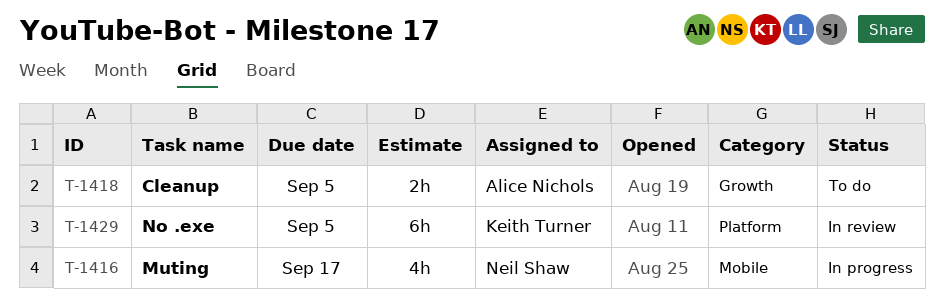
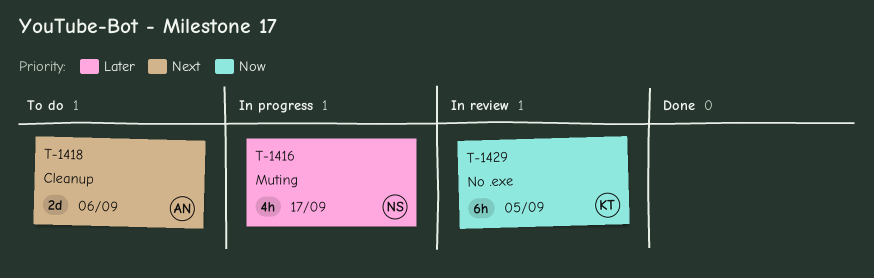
T-1418, estimate: 2h -> 2d
T-1418, due: Sep 5 -> Sep 6

